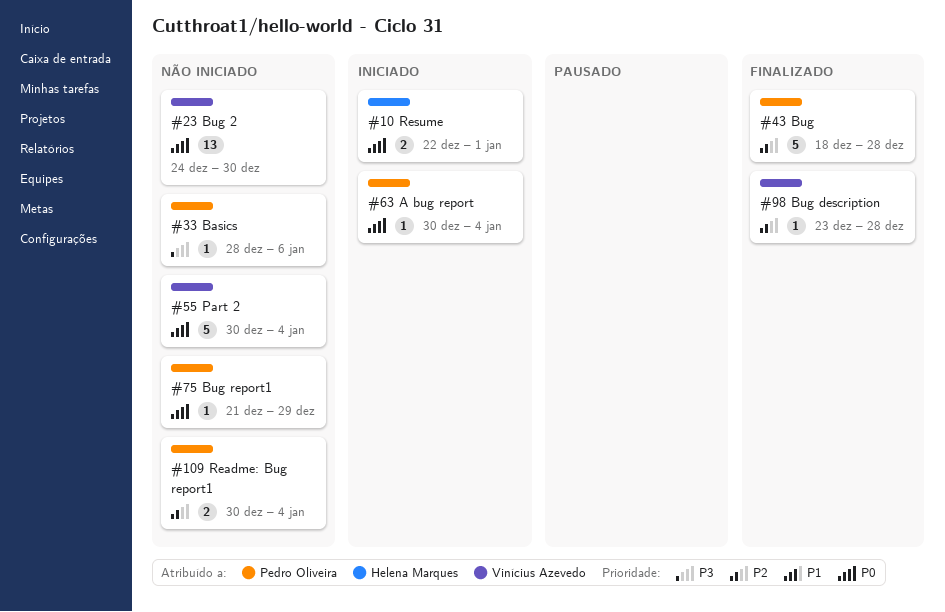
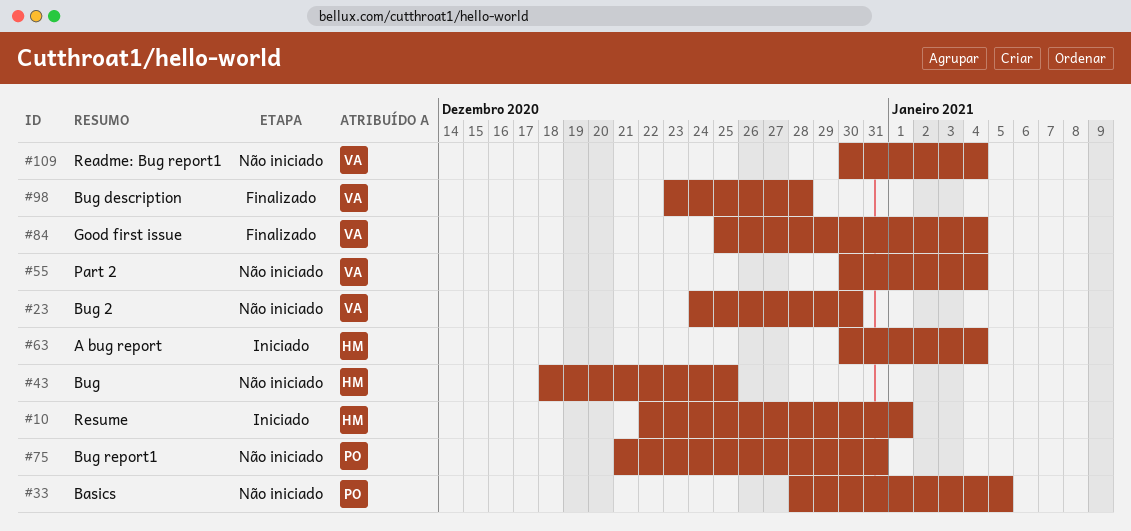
#33, due: Jan 6 -> Jan 5
#43, status: Finalizado -> Não iniciado
#43, owner: Pedro Oliveira -> Helena Marques
#43, due: Dec 28 -> Dec 25
#63, owner: Pedro Oliveira -> Helena Marques
#75, due: Dec 29 -> Dec 31
#84: none -> present
#109, owner: Pedro Oliveira -> Vinícius Azevedo

